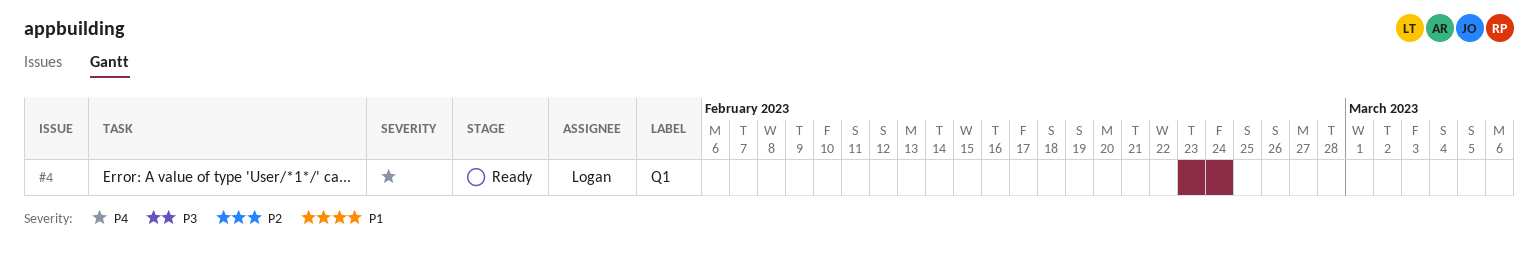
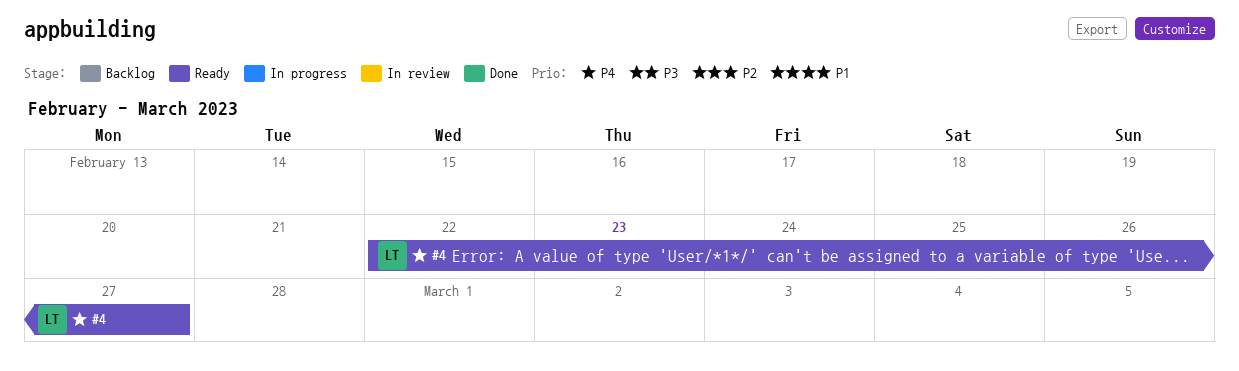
#4, start: Feb 23 -> Feb 22
#4, due: Feb 24 -> Feb 27

